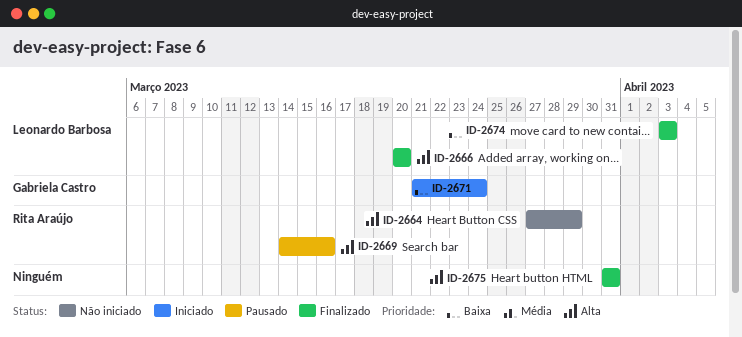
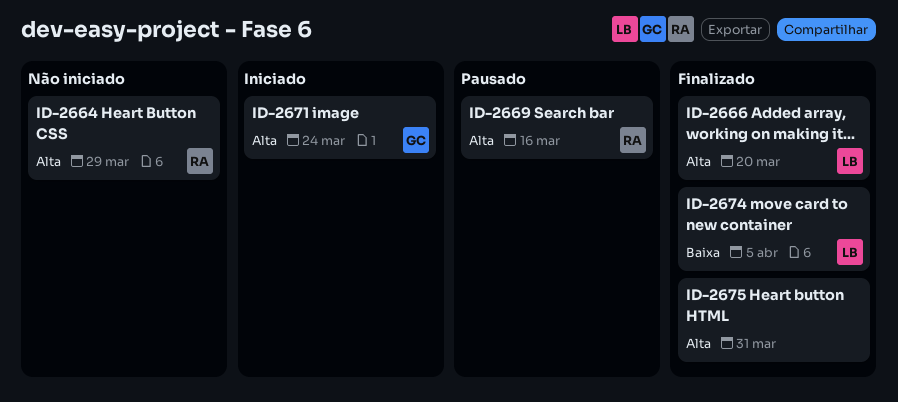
ID-2671, priority: Baixa -> Alta
ID-2674, due: Apr 3 -> Apr 5

